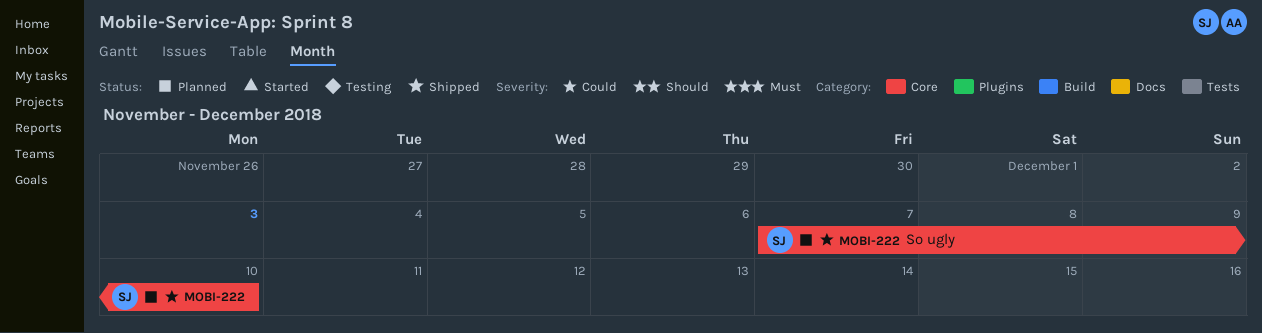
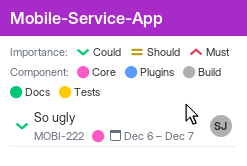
MOBI-222, start: Dec 7 -> Dec 6
MOBI-222, due: Dec 10 -> Dec 7

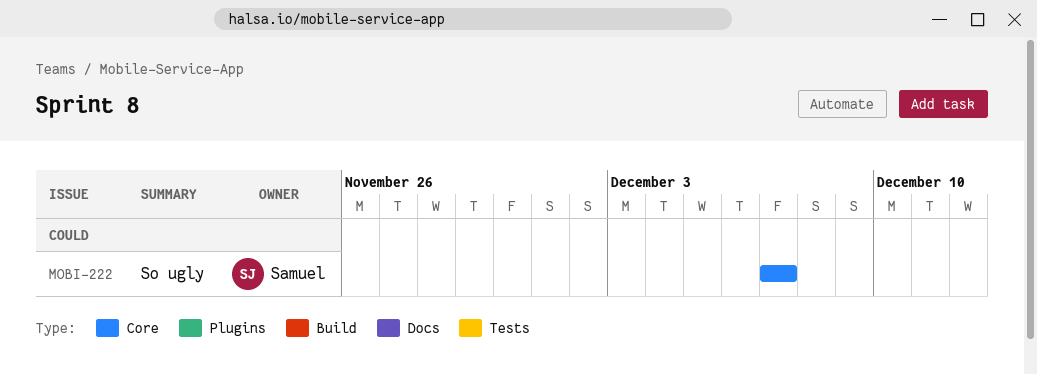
MOBI-222, start: Dec 6 -> Dec 7

